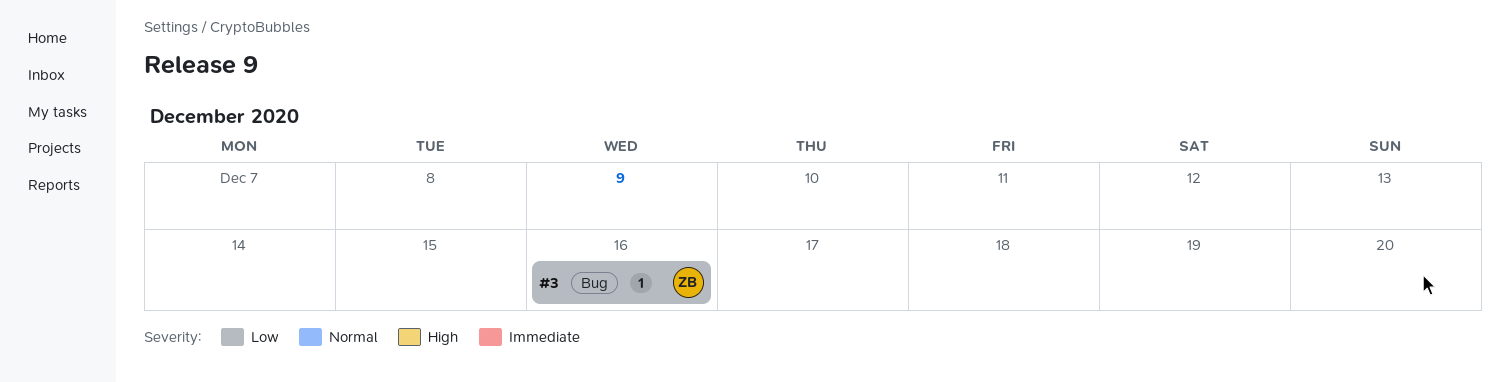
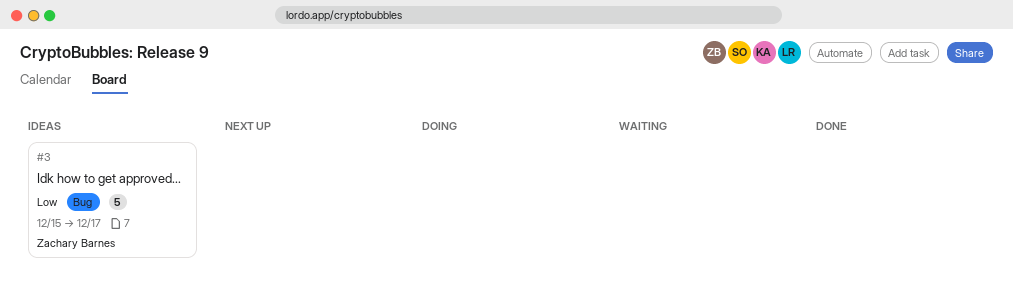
#3, estimate: 1 -> 5
#3, due: Dec 16 -> Dec 17

